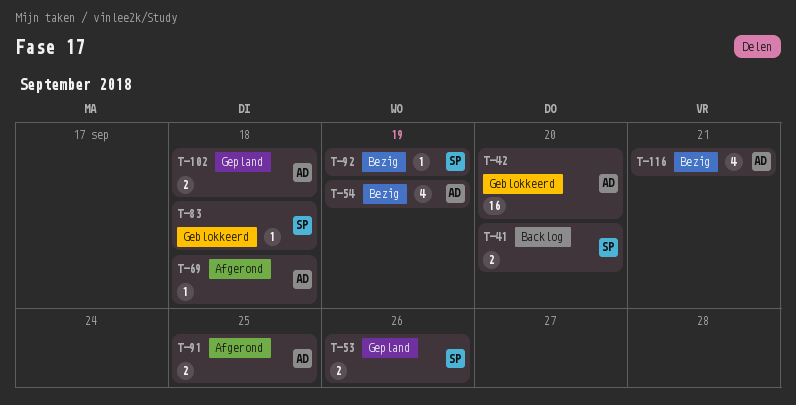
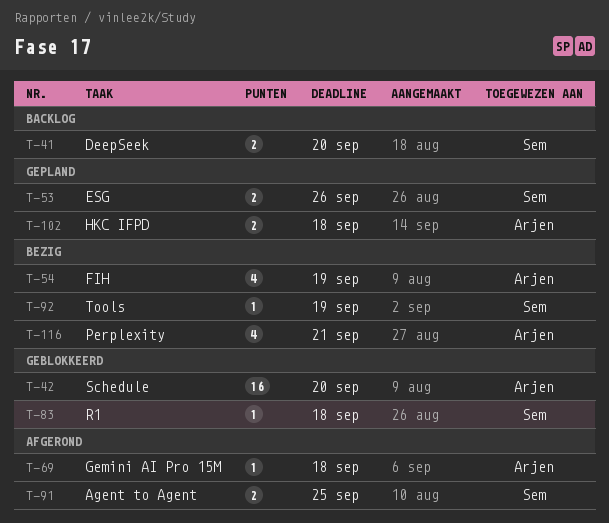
T-91, owner: Arjen -> Sem

